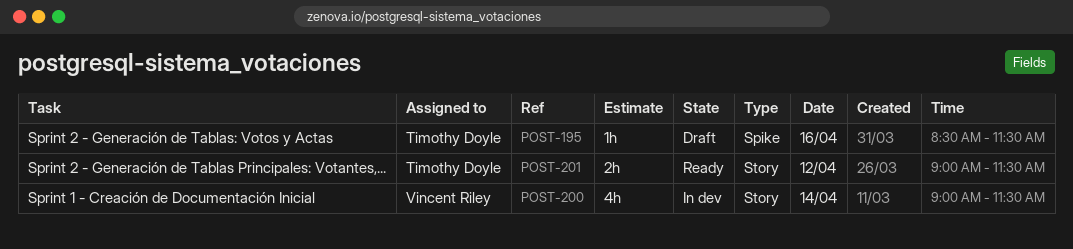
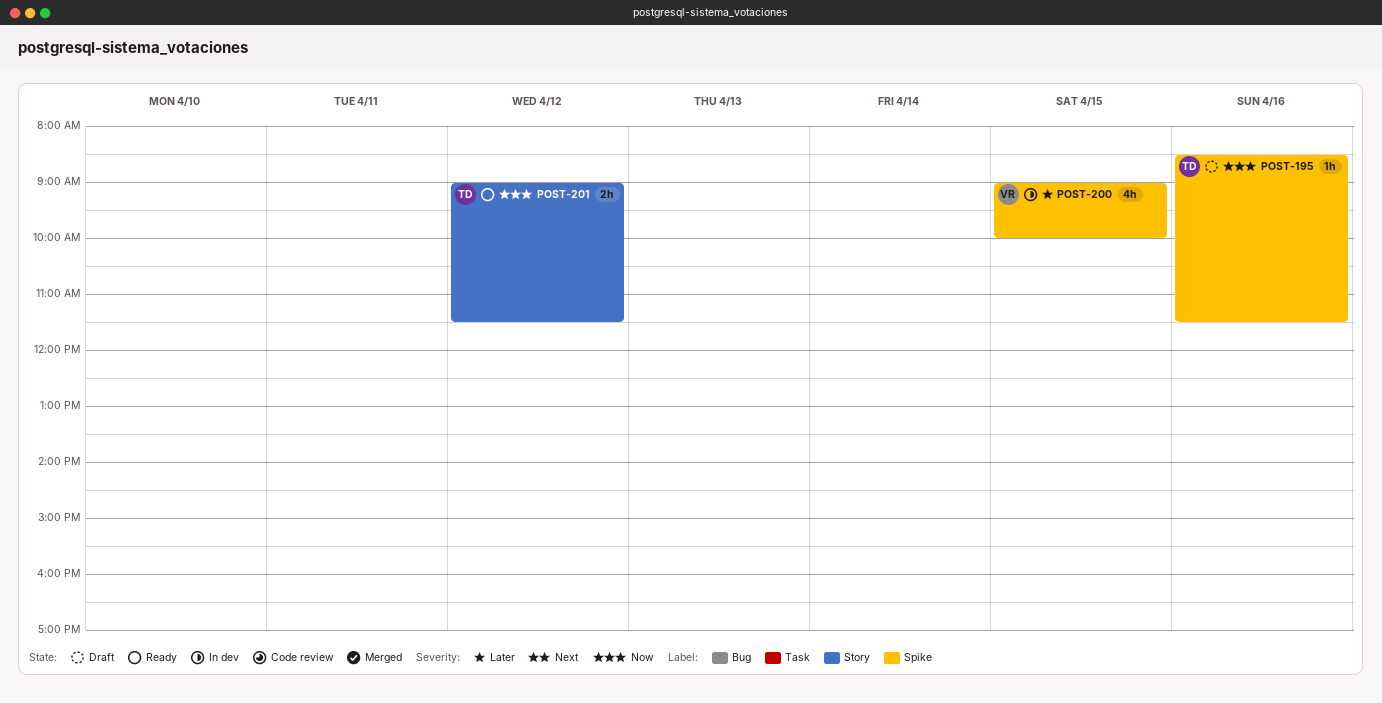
POST-200, label: Story -> Spike
POST-200, day: Apr 14 -> Apr 15
POST-200, ends: 11:30 -> 10:00

